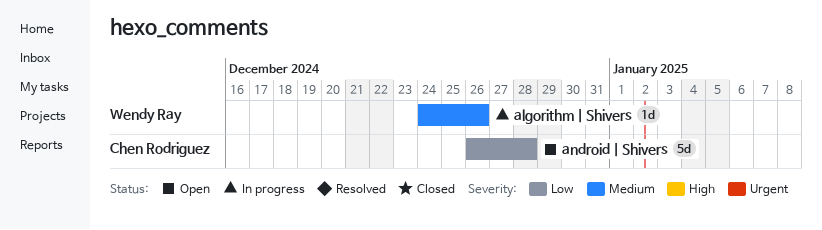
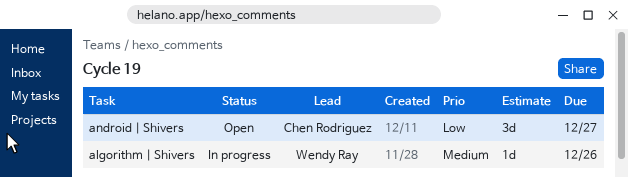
android | Shivers, estimate: 5d -> 3d
android | Shivers, due: Dec 28 -> Dec 27

